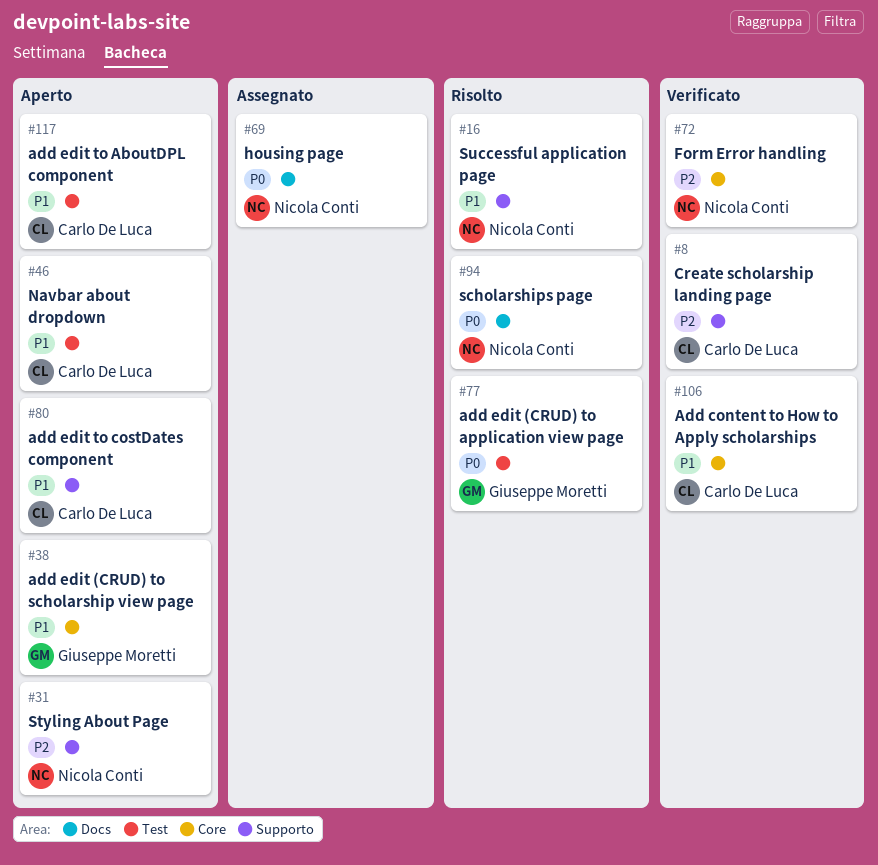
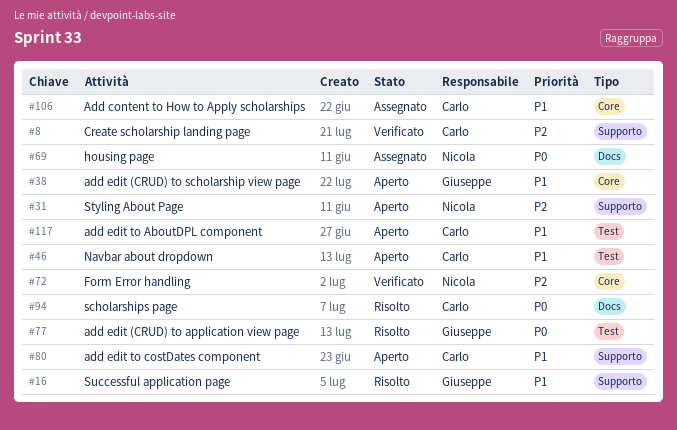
#16, owner: Nicola Conti -> Giuseppe Moretti
#94, owner: Nicola Conti -> Carlo De Luca
#106, status: Verificato -> Assegnato

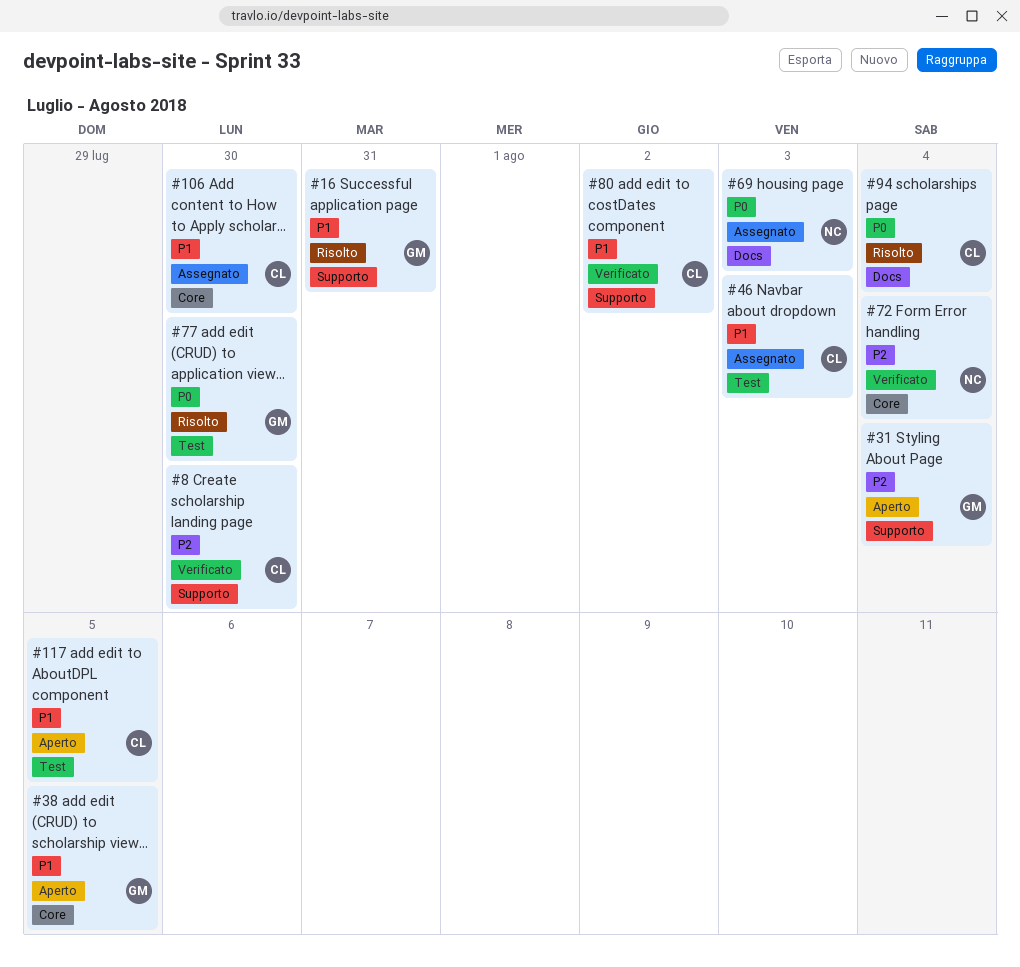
#31, owner: Nicola -> Giuseppe
#46, status: Aperto -> Assegnato
#80, status: Aperto -> Verificato

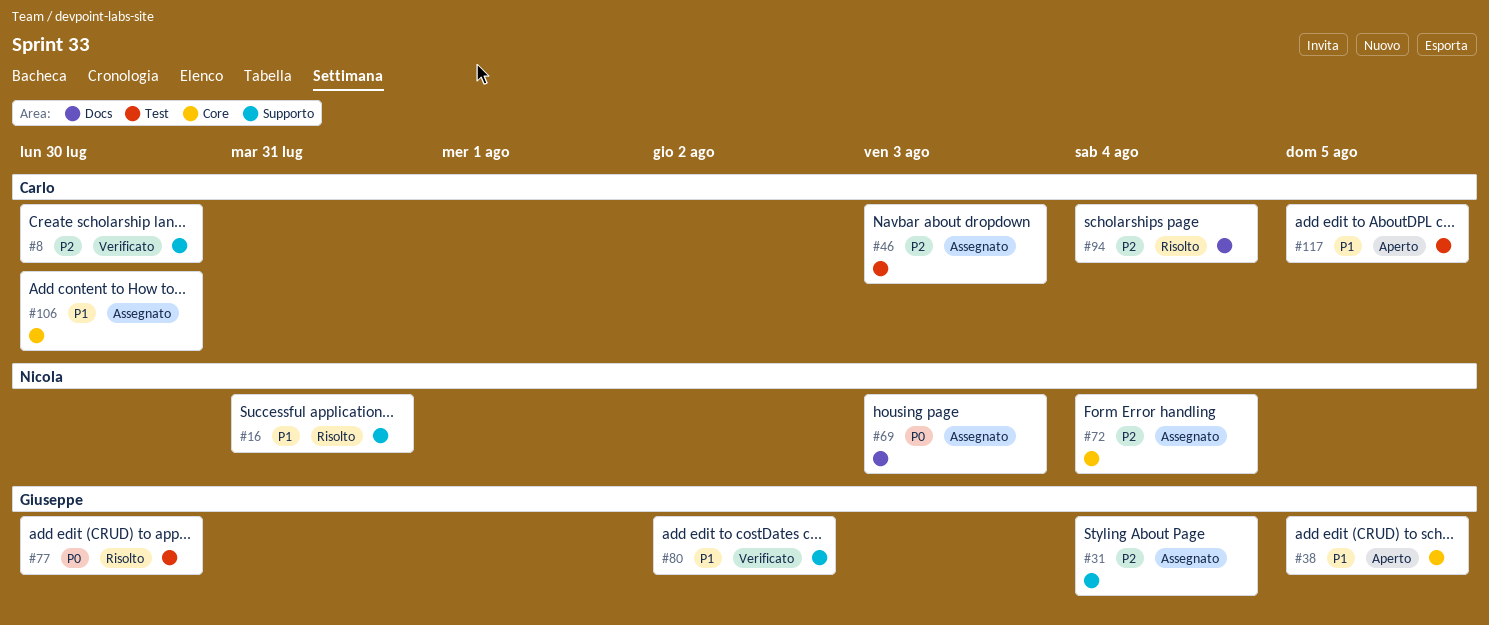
#16, owner: Giuseppe -> Nicola
#31, status: Aperto -> Assegnato
#46, priority: P1 -> P2
#72, status: Verificato -> Assegnato
#80, owner: Carlo -> Giuseppe
#94, priority: P0 -> P2

